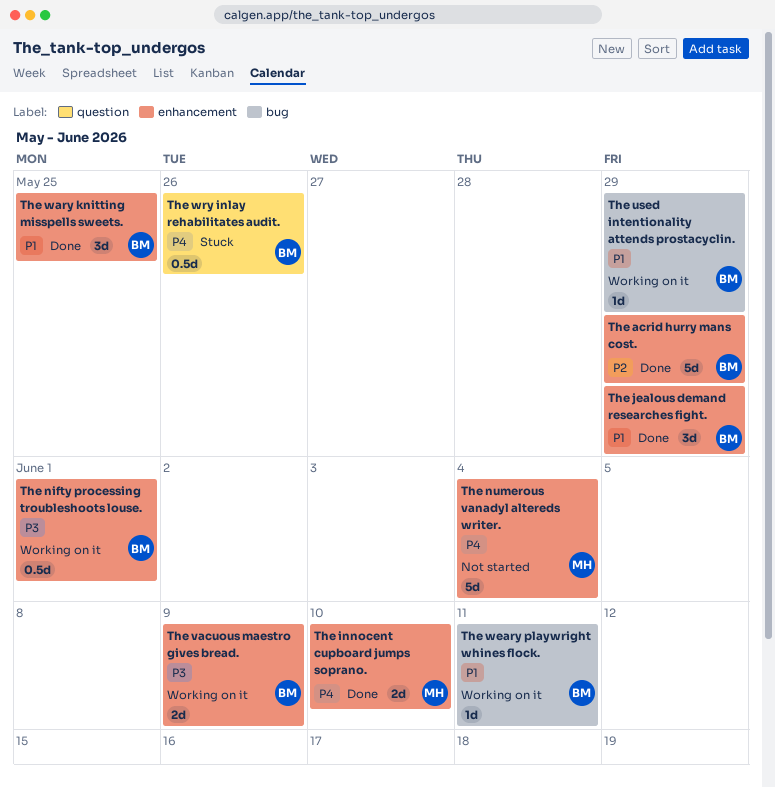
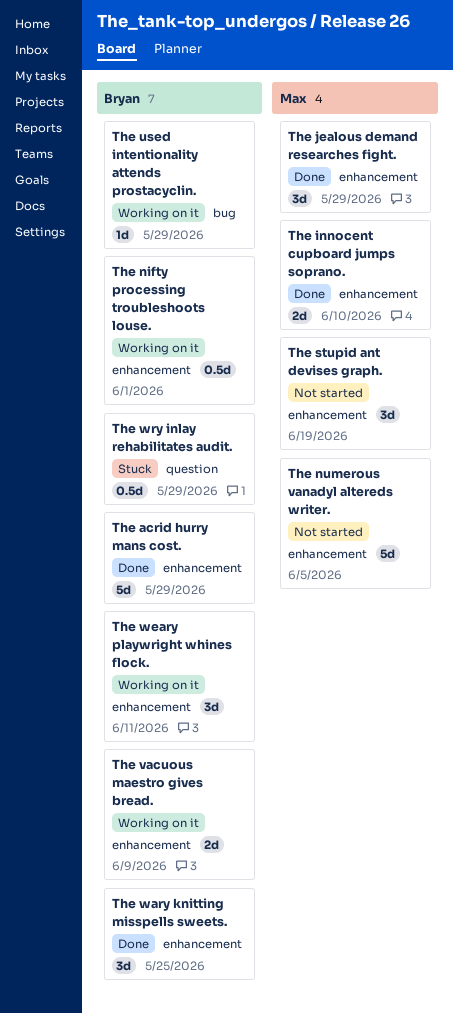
The jealous demand researches fight., owner: Bryan -> Max
The numerous vanadyl altereds writer., due: Jun 4 -> Jun 5
The stupid ant devises graph.: none -> present
The weary playwright whines flock., label: bug -> enhancement
The weary playwright whines flock., estimate: 1d -> 3d
The wry inlay rehabilitates audit., due: May 26 -> May 29

